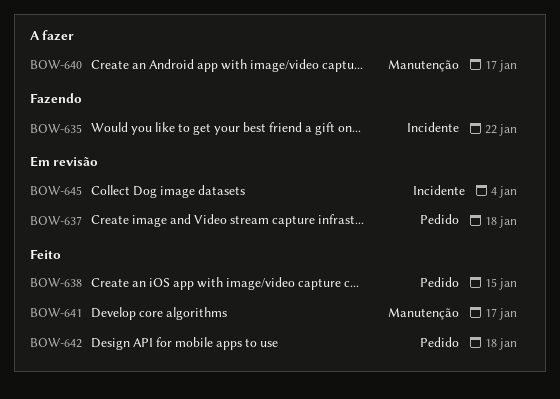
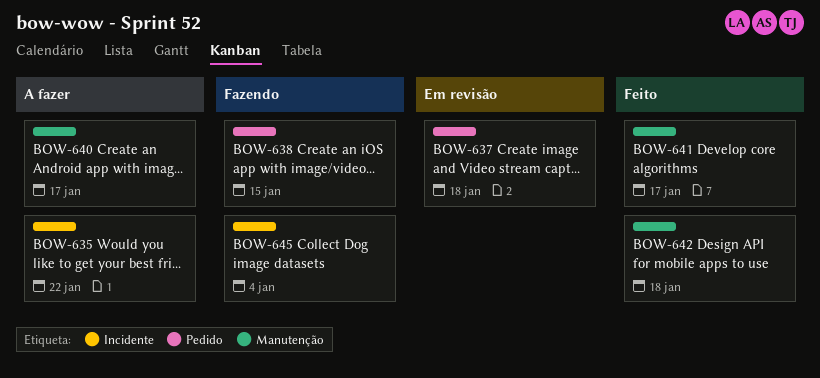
BOW-635, status: Fazendo -> A fazer
BOW-638, status: Feito -> Fazendo
BOW-642, label: Pedido -> Manutenção
BOW-645, status: Em revisão -> Fazendo

